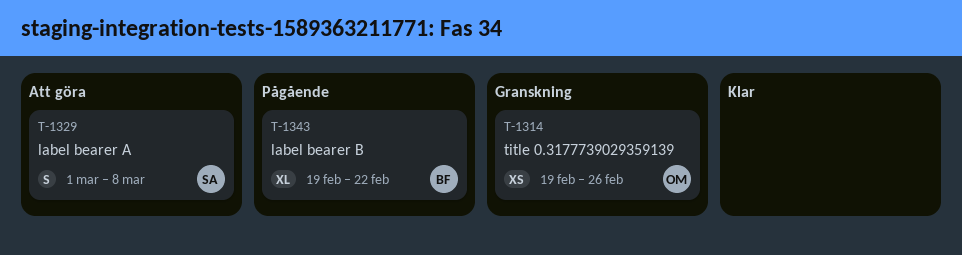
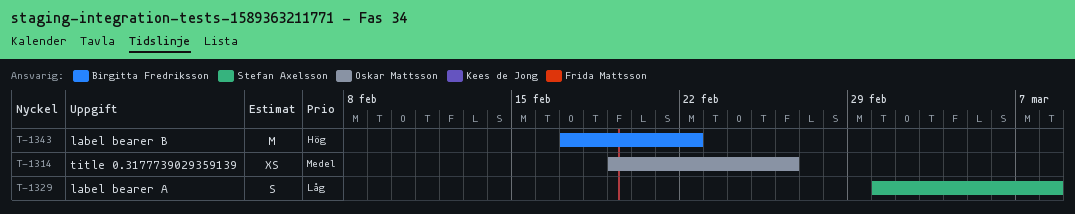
T-1343, estimate: XL -> M
T-1343, start: Feb 19 -> Feb 17

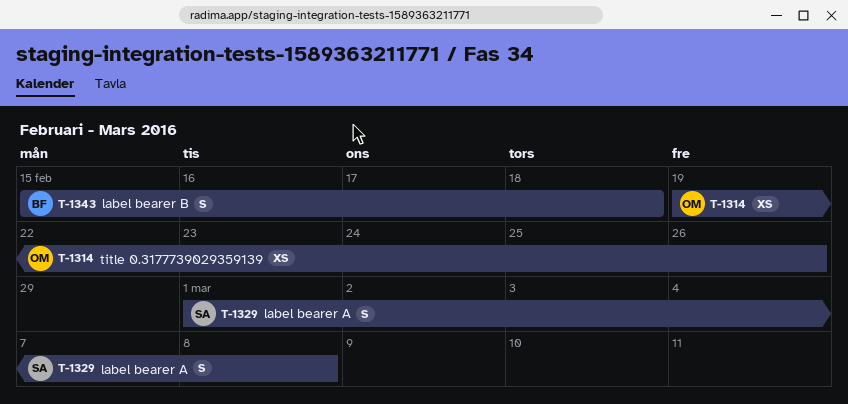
T-1343, estimate: M -> S
T-1343, start: Feb 17 -> Feb 15
T-1343, due: Feb 22 -> Feb 18

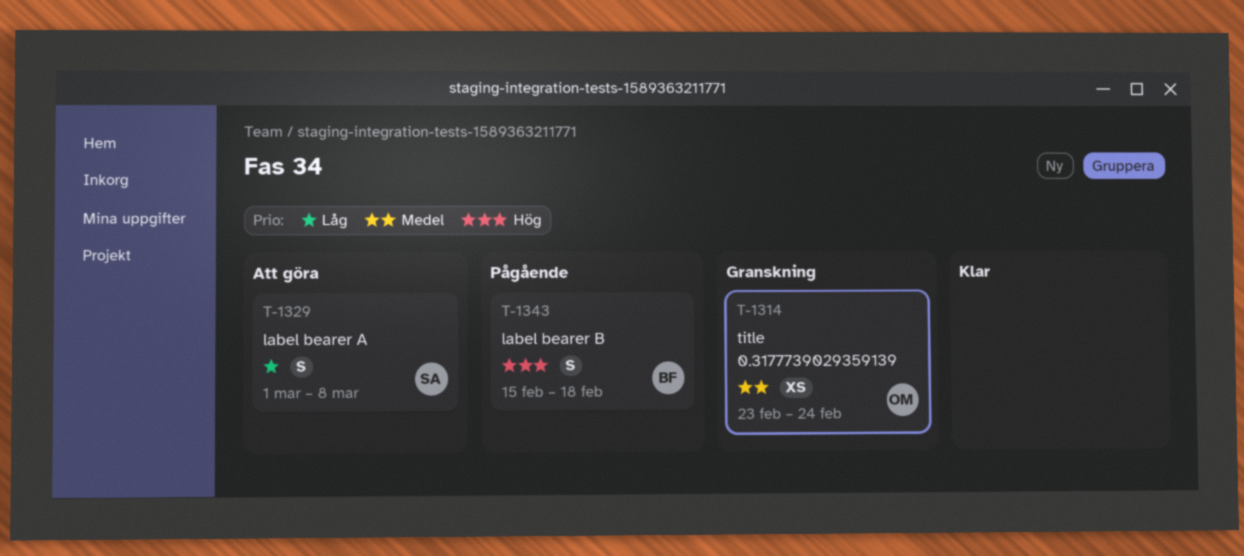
T-1314, start: Feb 19 -> Feb 23
T-1314, due: Feb 26 -> Feb 24

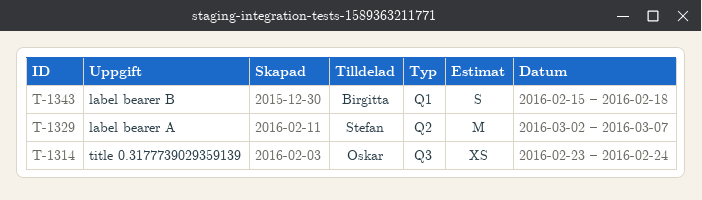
T-1329, estimate: S -> M
T-1329, start: Mar 1 -> Mar 2
T-1329, due: Mar 8 -> Mar 7

